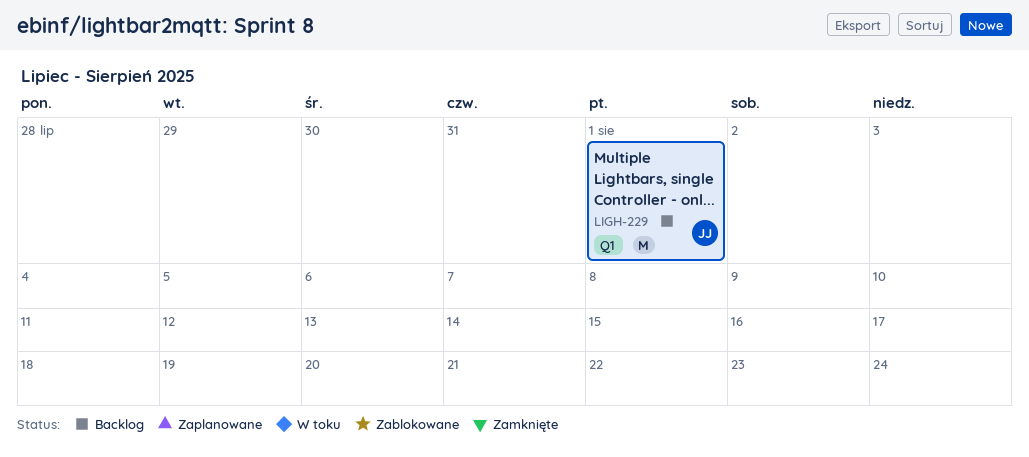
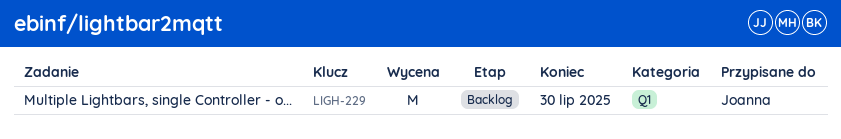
LIGH-229, due: Aug 1 -> Jul 30

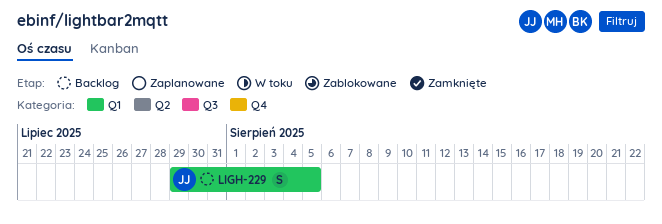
LIGH-229, estimate: M -> S
LIGH-229, due: Jul 30 -> Aug 5

